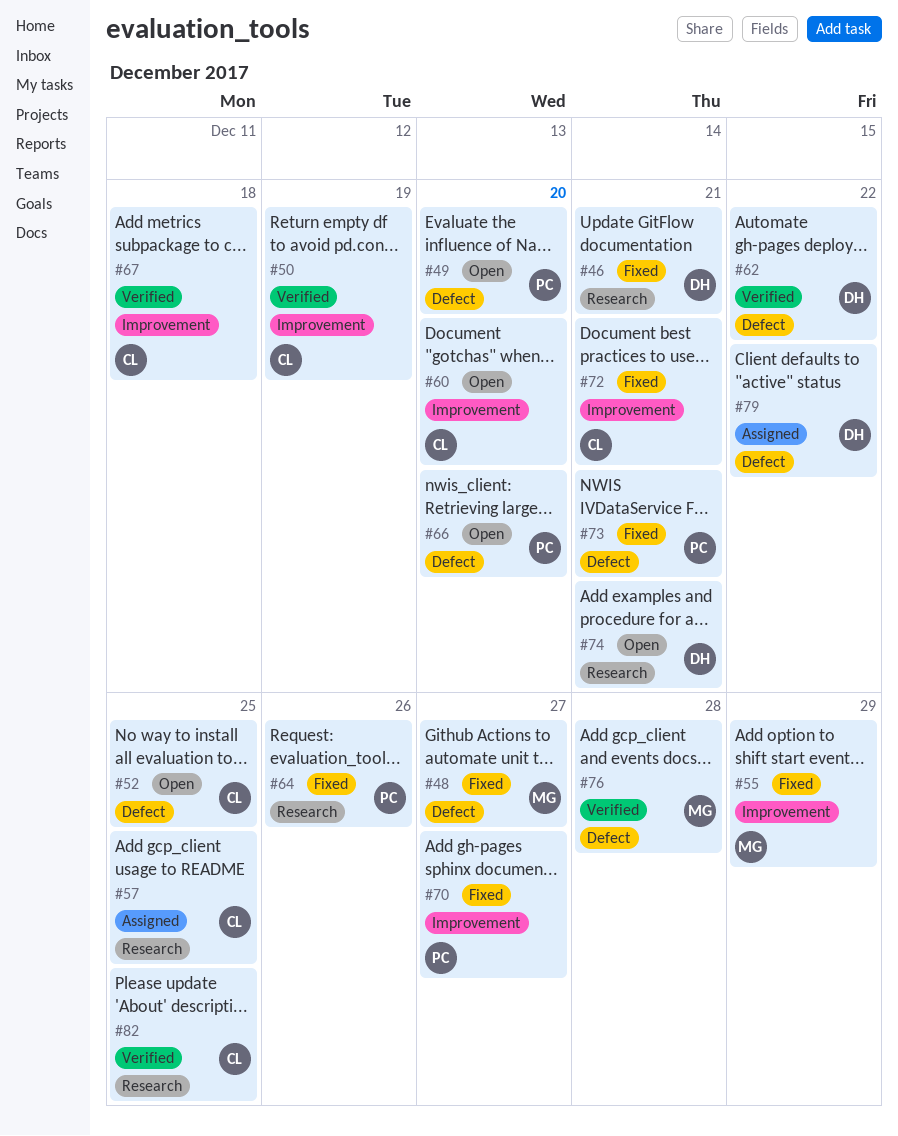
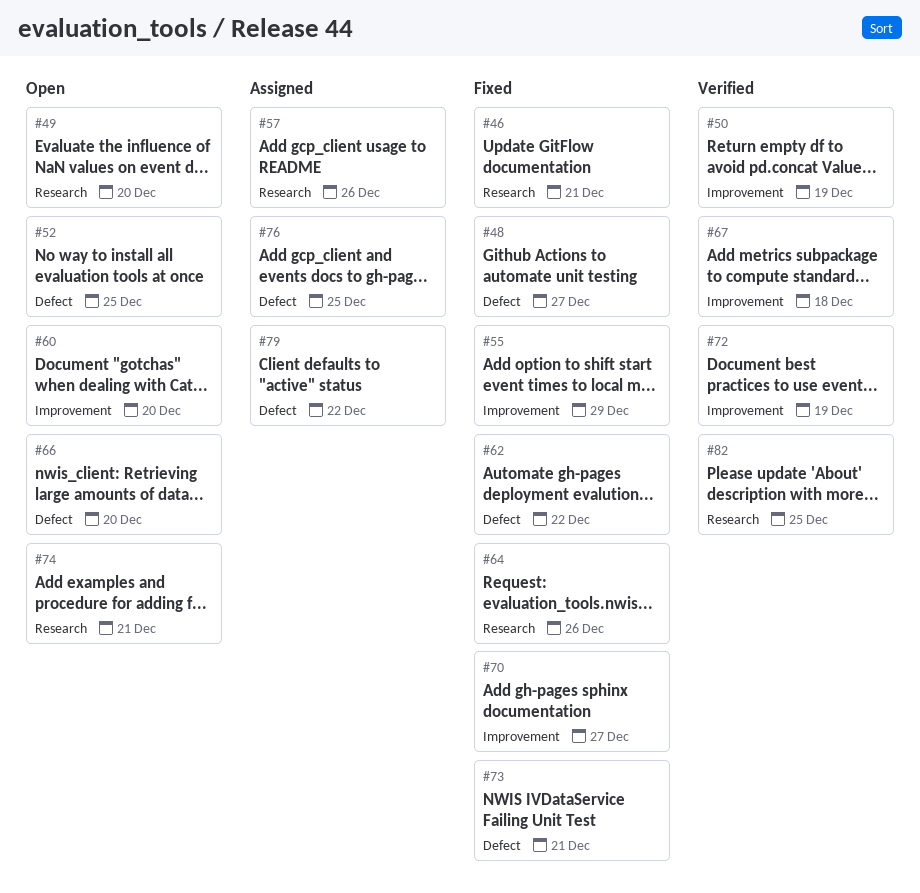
#49, label: Defect -> Research
#57, due: Dec 25 -> Dec 26
#62, status: Verified -> Fixed
#72, status: Fixed -> Verified
#72, due: Dec 21 -> Dec 19
#76, status: Verified -> Assigned
#76, due: Dec 28 -> Dec 25

